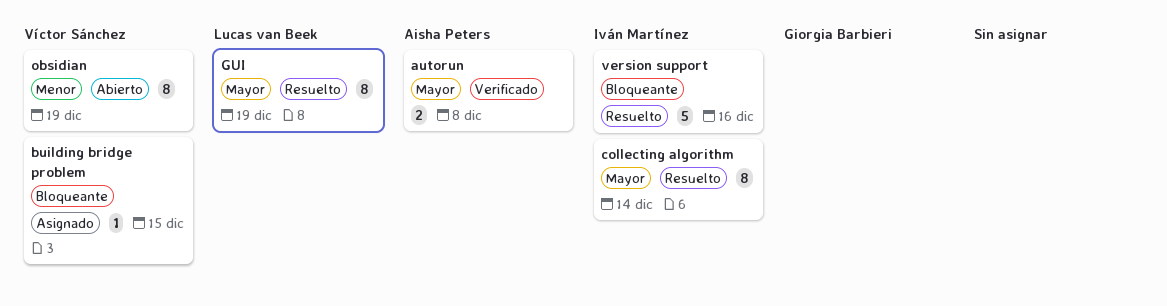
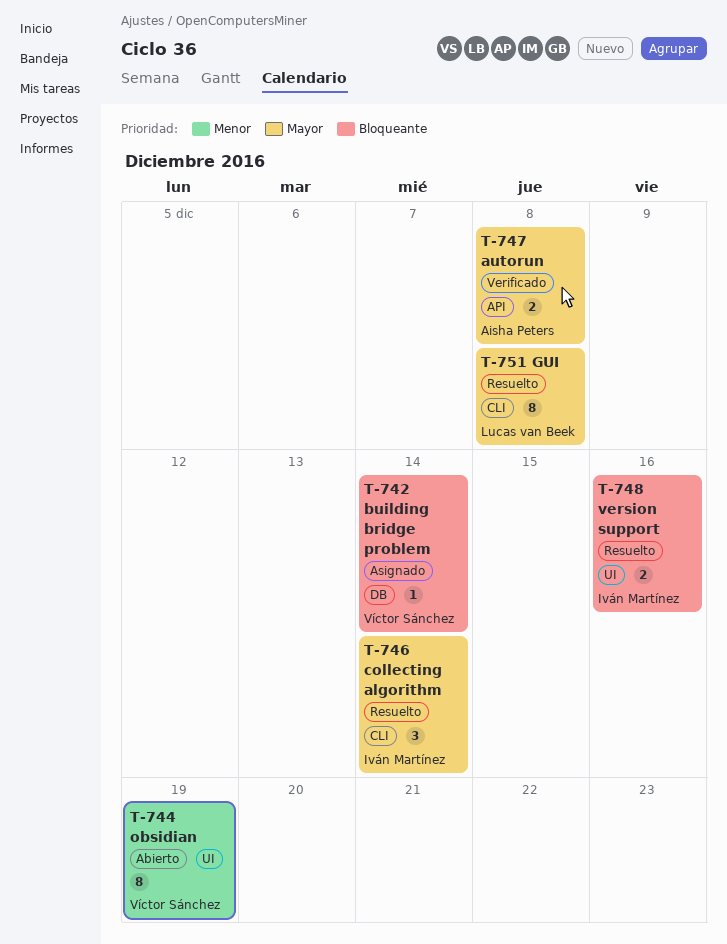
building bridge problem, due: Dec 15 -> Dec 14
collecting algorithm, estimate: 8 -> 3
GUI, due: Dec 19 -> Dec 8
version support, estimate: 5 -> 2

